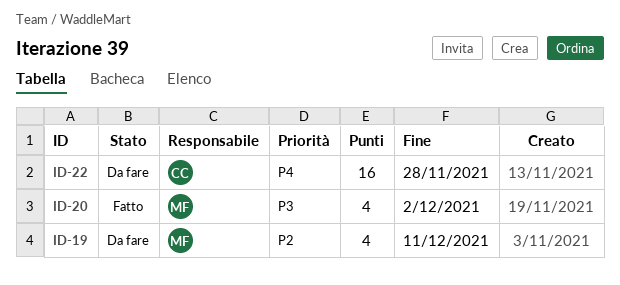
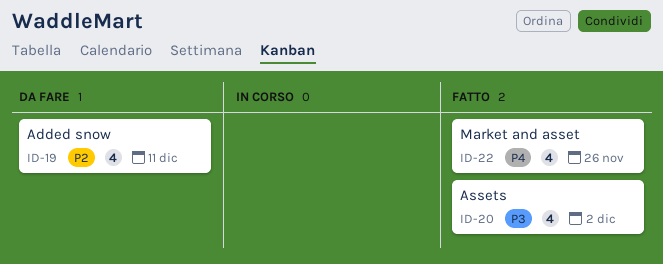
ID-22, status: Da fare -> Fatto
ID-22, estimate: 16 -> 4
ID-22, due: Nov 28 -> Nov 26

